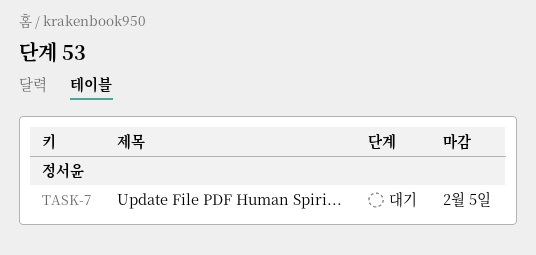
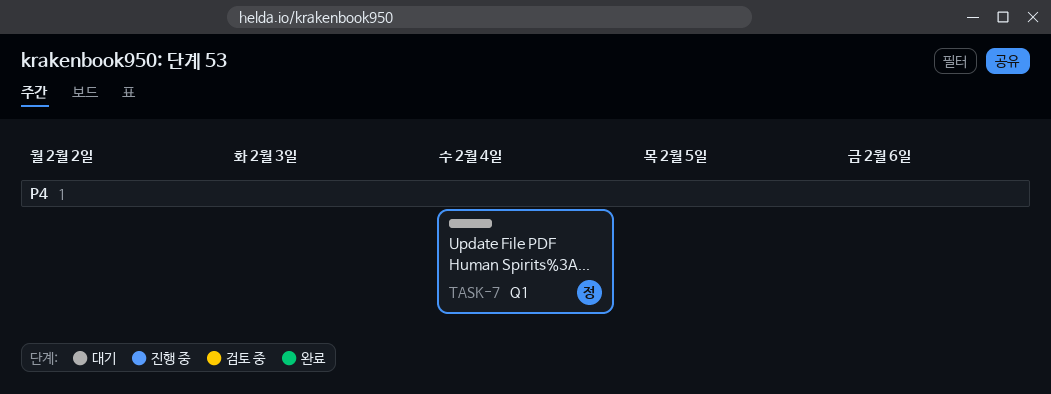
TASK-7, due: Feb 5 -> Feb 4

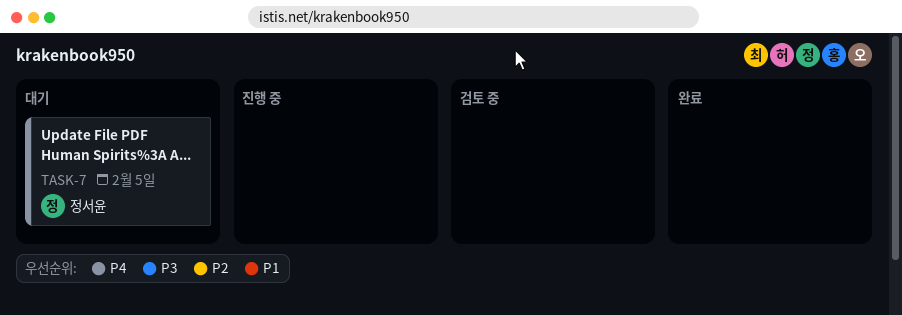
TASK-7, due: Feb 4 -> Feb 5

